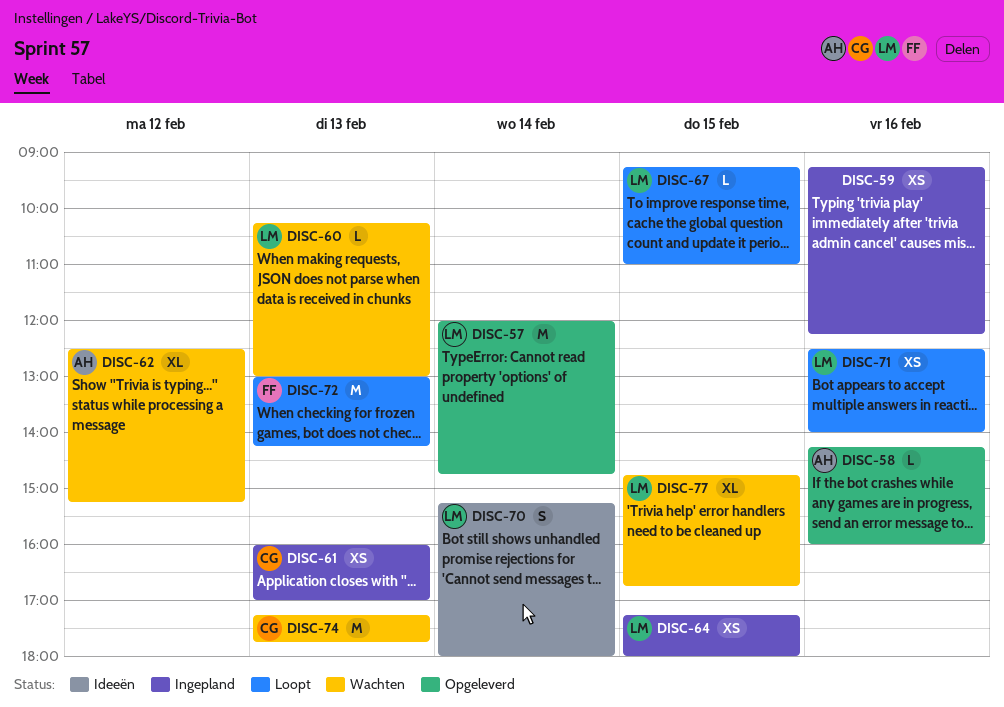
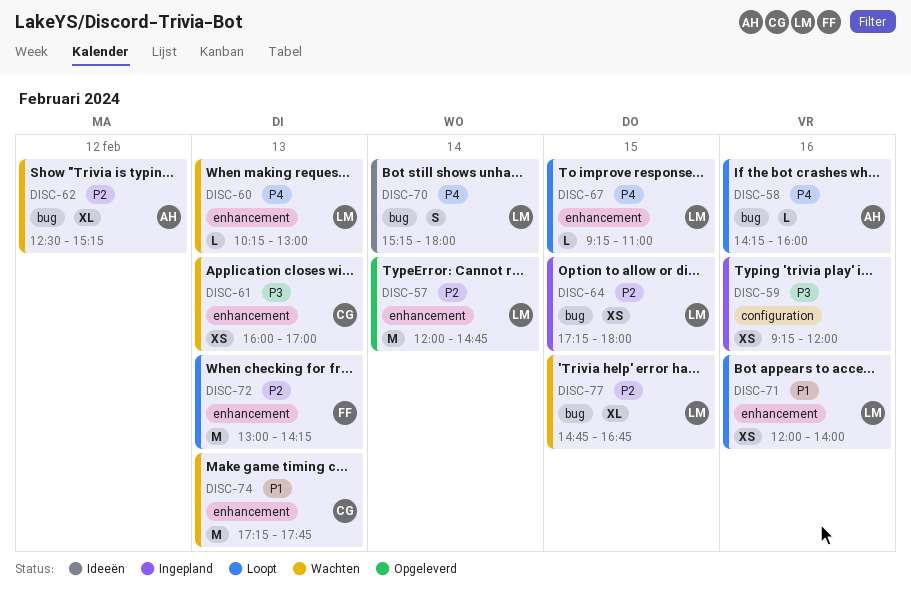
DISC-58, status: Opgeleverd -> Loopt
DISC-59, ends: 12:15 -> 12:00
DISC-61, status: Ingepland -> Wachten
DISC-71, begins: 12:30 -> 12:00

